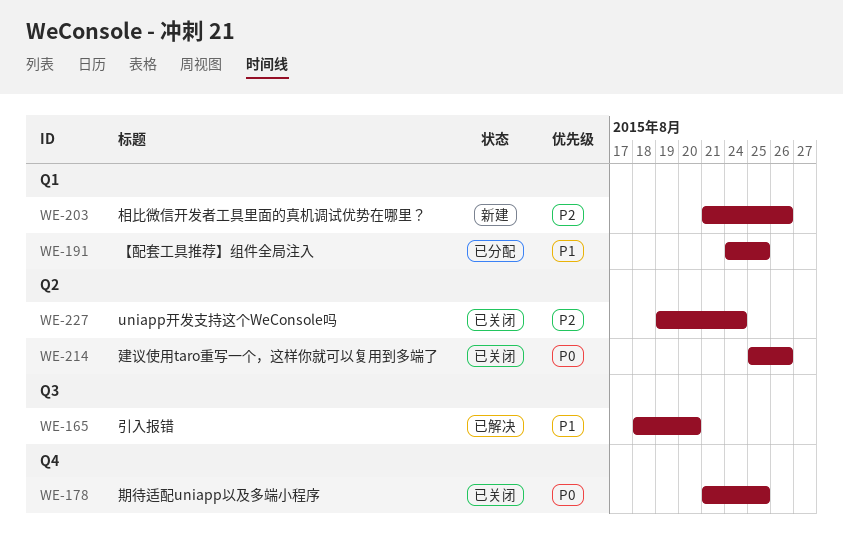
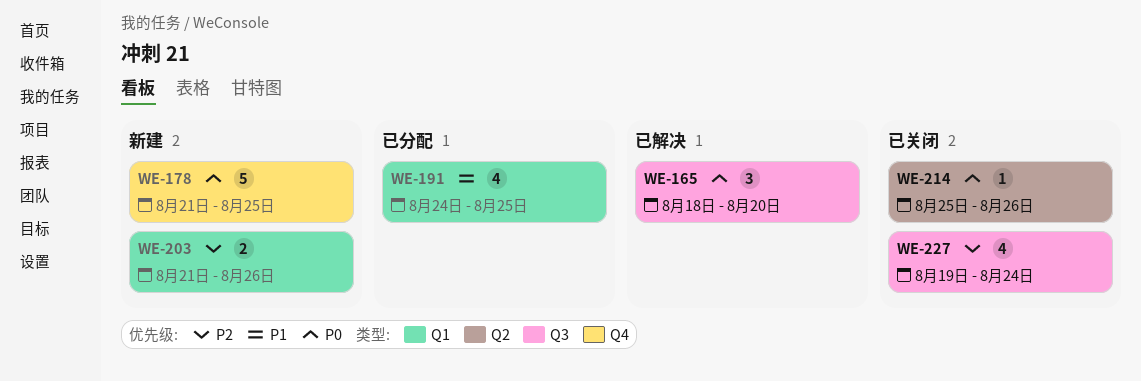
WE-165, priority: P1 -> P0
WE-178, status: 已关闭 -> 新建
WE-227, label: Q2 -> Q3

